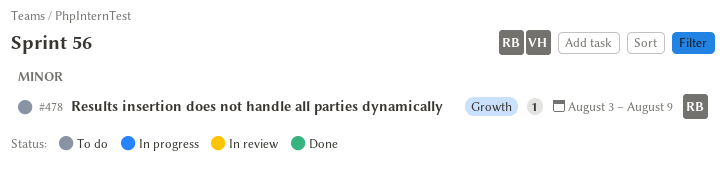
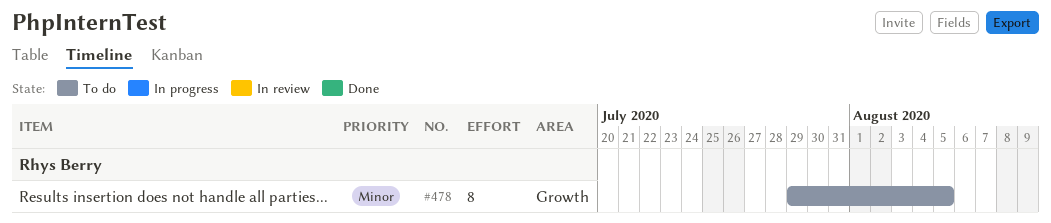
#478, estimate: 1 -> 8
#478, start: Aug 3 -> Jul 29
#478, due: Aug 9 -> Aug 5

